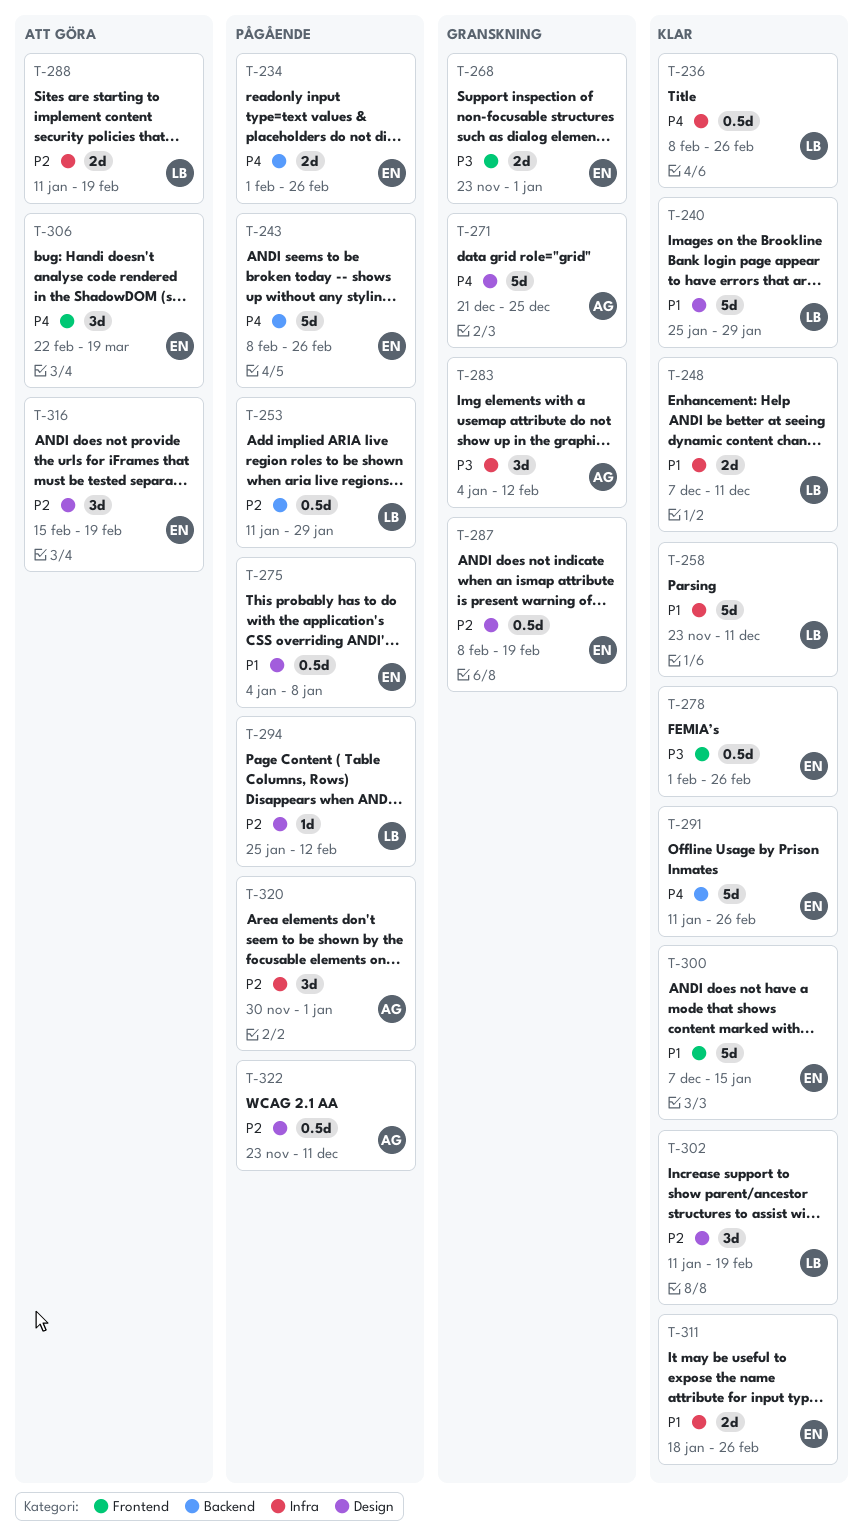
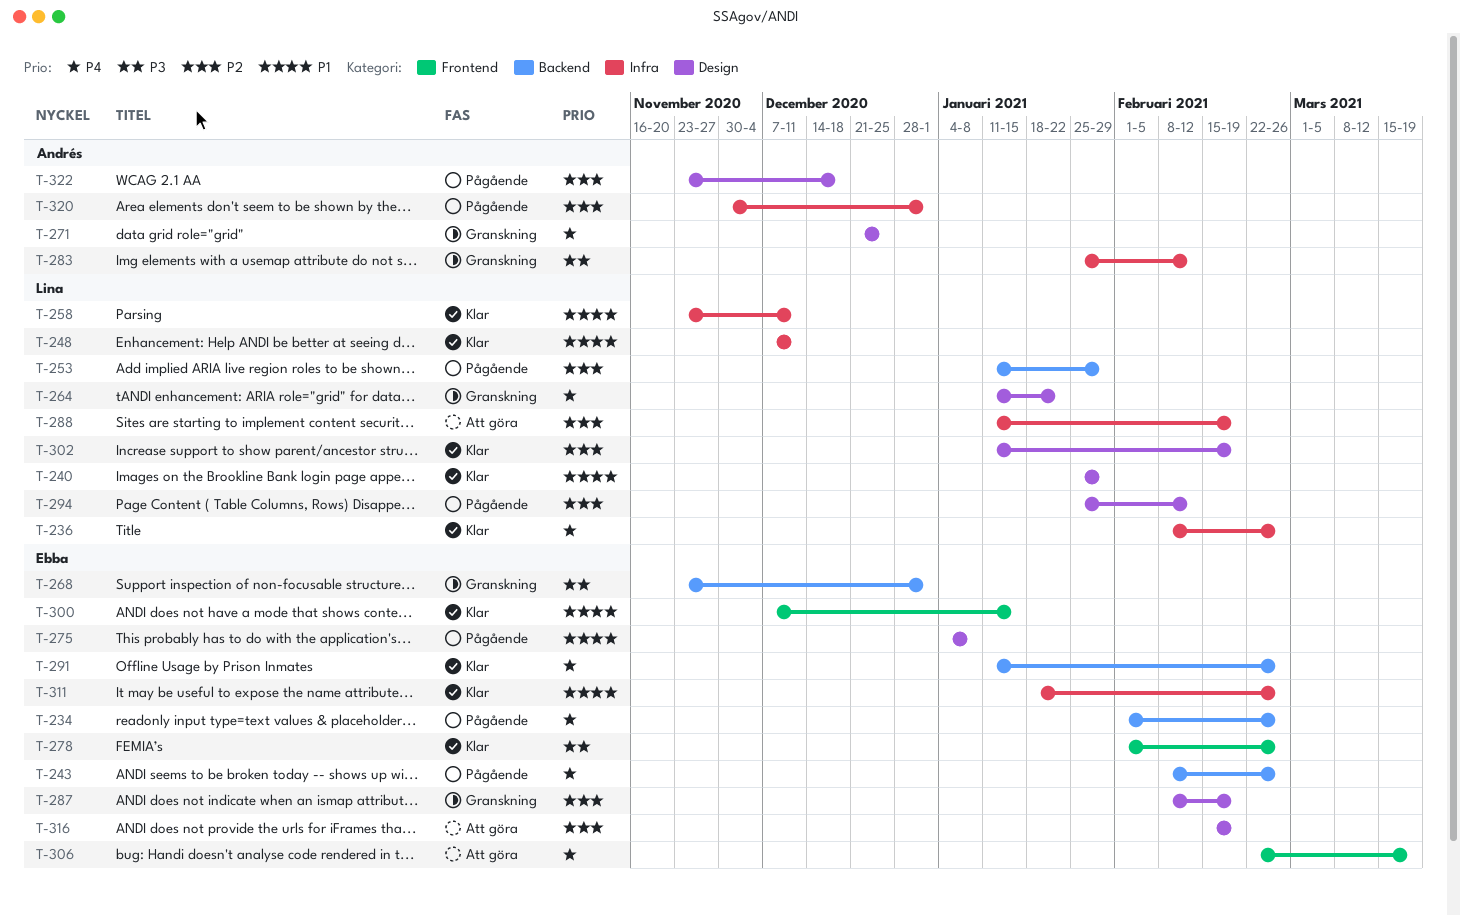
T-264: none -> present
T-268, label: Frontend -> Backend
T-283, start: Jan 4 -> Jan 25
T-322, due: Dec 11 -> Dec 18

